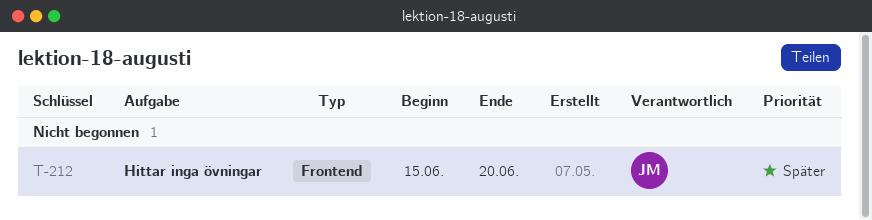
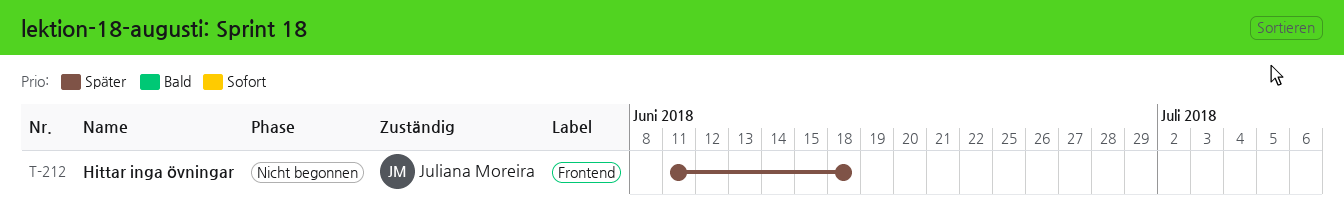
T-212, start: Jun 15 -> Jun 11
T-212, due: Jun 20 -> Jun 18

